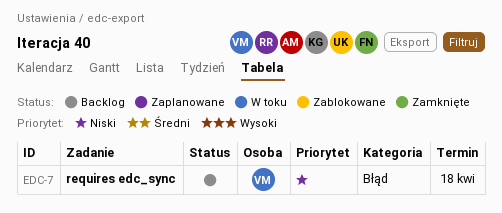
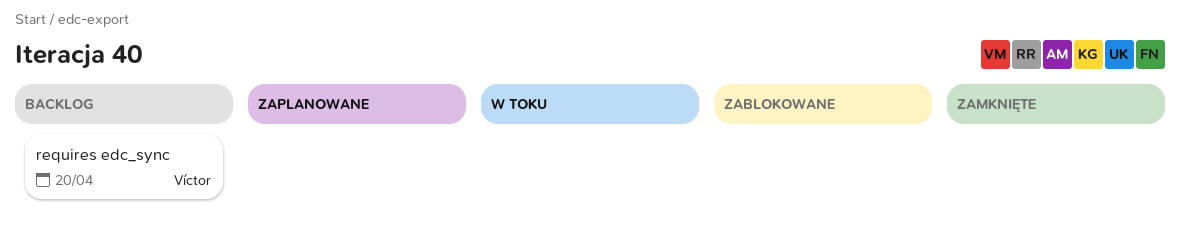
requires edc_sync, due: Apr 18 -> Apr 20

